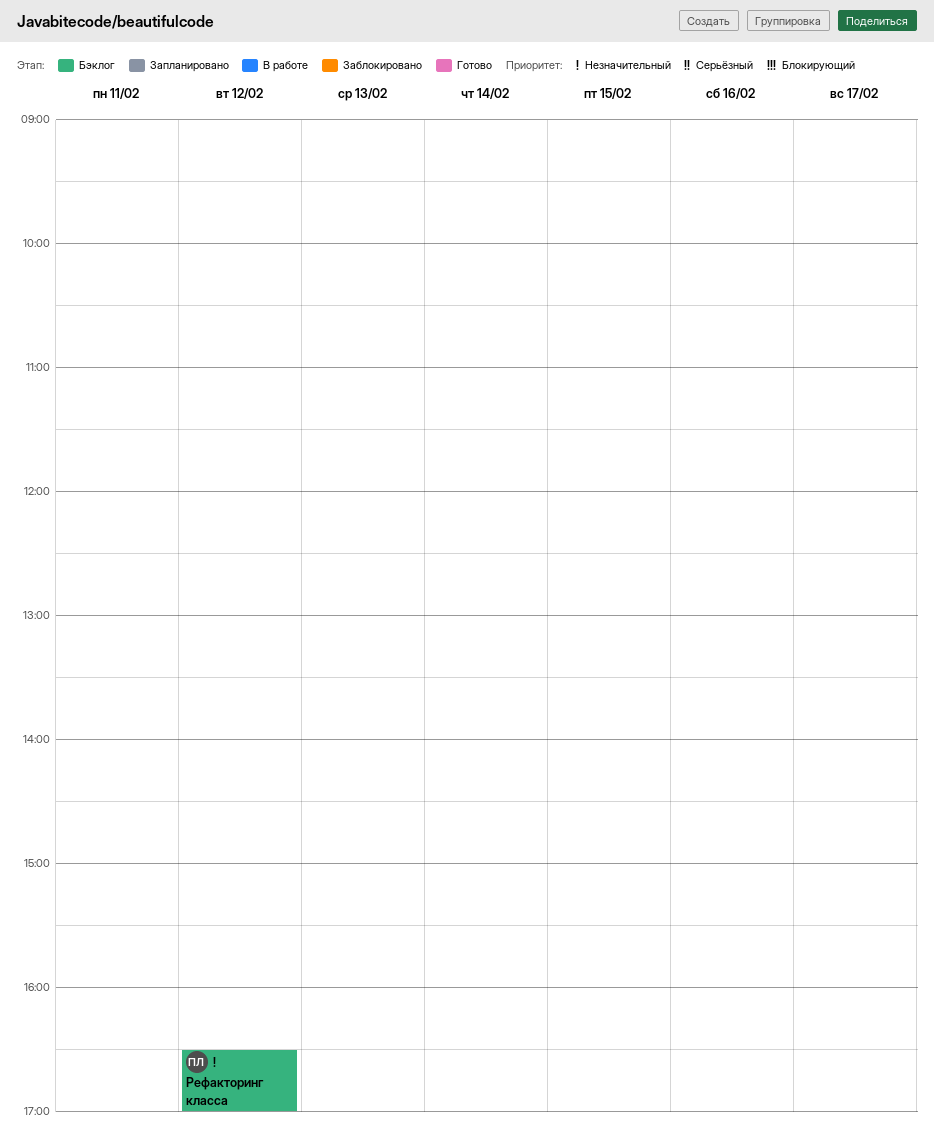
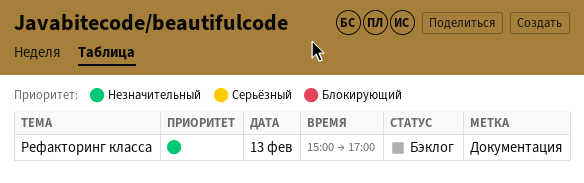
Рефакторинг класса, day: Feb 12 -> Feb 13
Рефакторинг класса, begins: 16:30 -> 15:00

